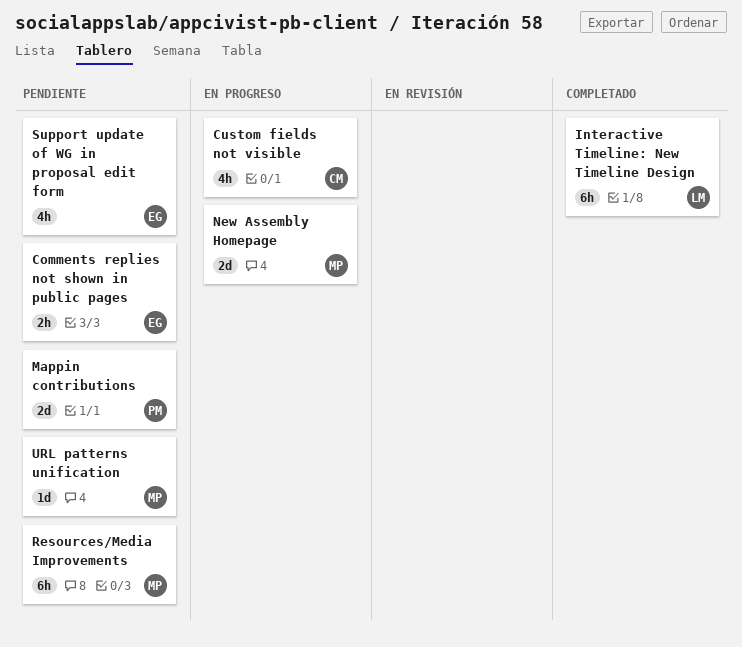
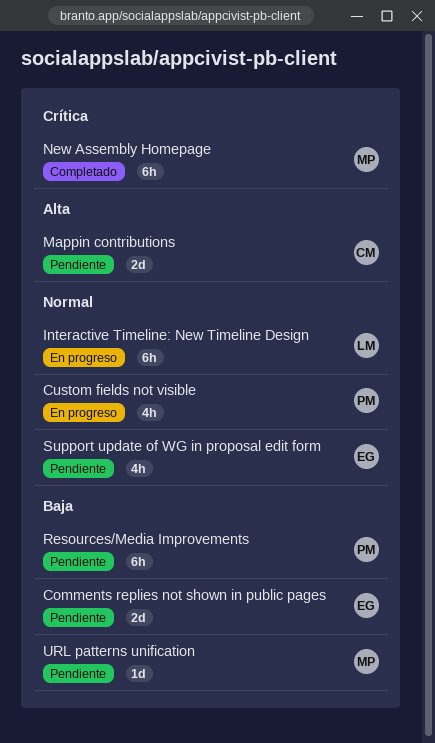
Comments replies not shown in public pages, estimate: 2h -> 2d
Custom fields not visible, owner: CM -> PM
Interactive Timeline: New Timeline Design, status: Completado -> En progreso
Mappin contributions, owner: PM -> CM
New Assembly Homepage, status: En progreso -> Completado
New Assembly Homepage, estimate: 2d -> 6h
Resources/Media Improvements, owner: MP -> PM

